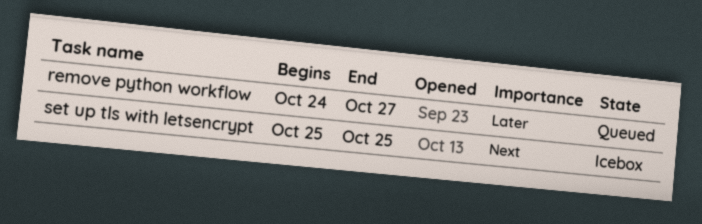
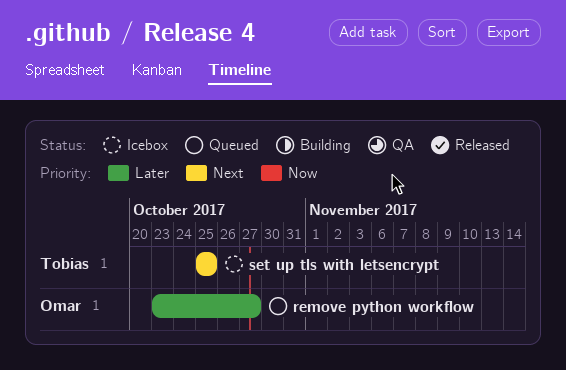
remove python workflow, start: Oct 24 -> Oct 23

